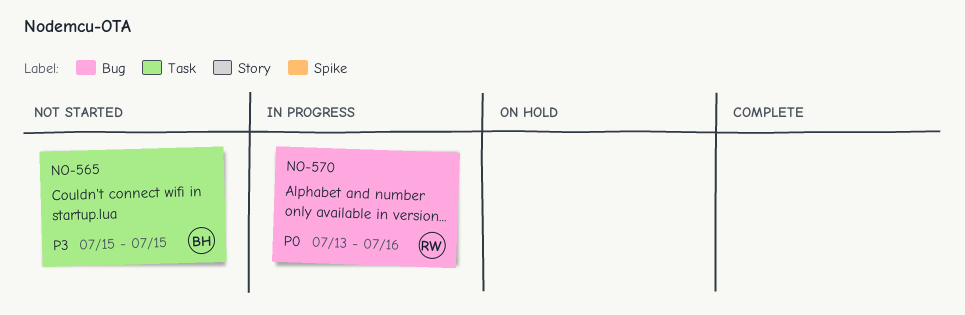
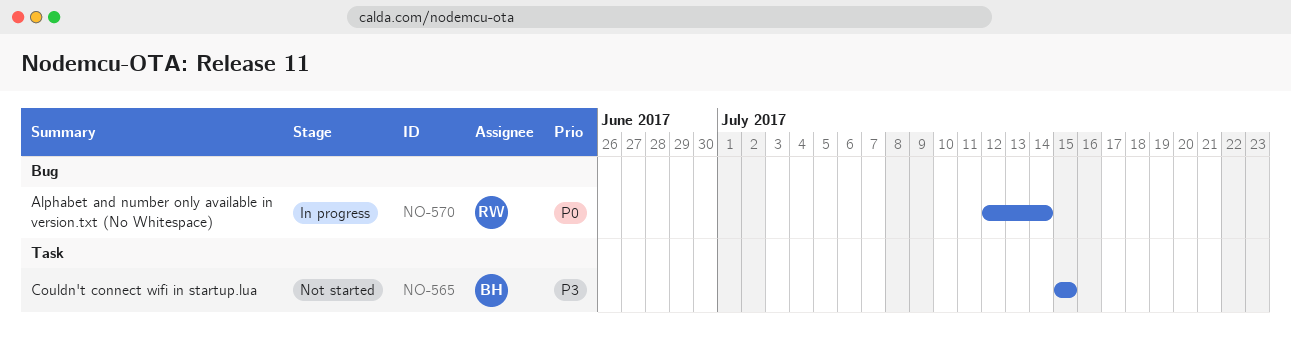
NO-570, start: Jul 13 -> Jul 12
NO-570, due: Jul 16 -> Jul 14

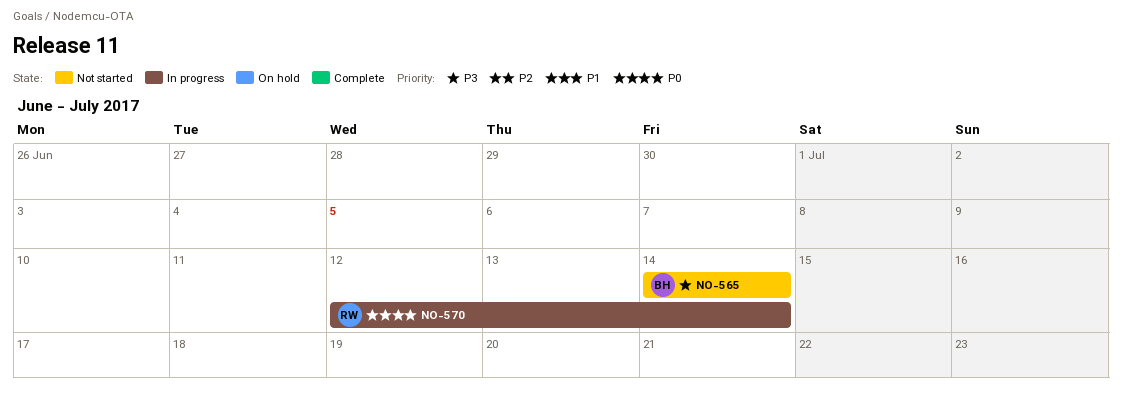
NO-565, start: Jul 15 -> Jul 14
NO-565, due: Jul 15 -> Jul 14

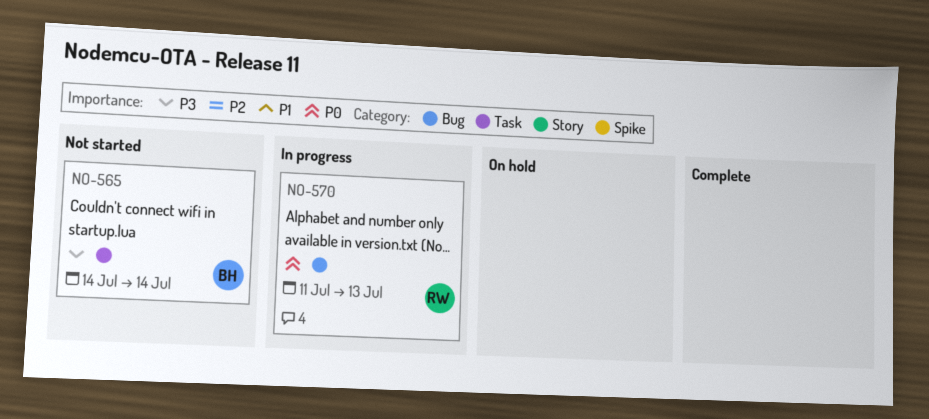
NO-570, start: Jul 12 -> Jul 11
NO-570, due: Jul 14 -> Jul 13

